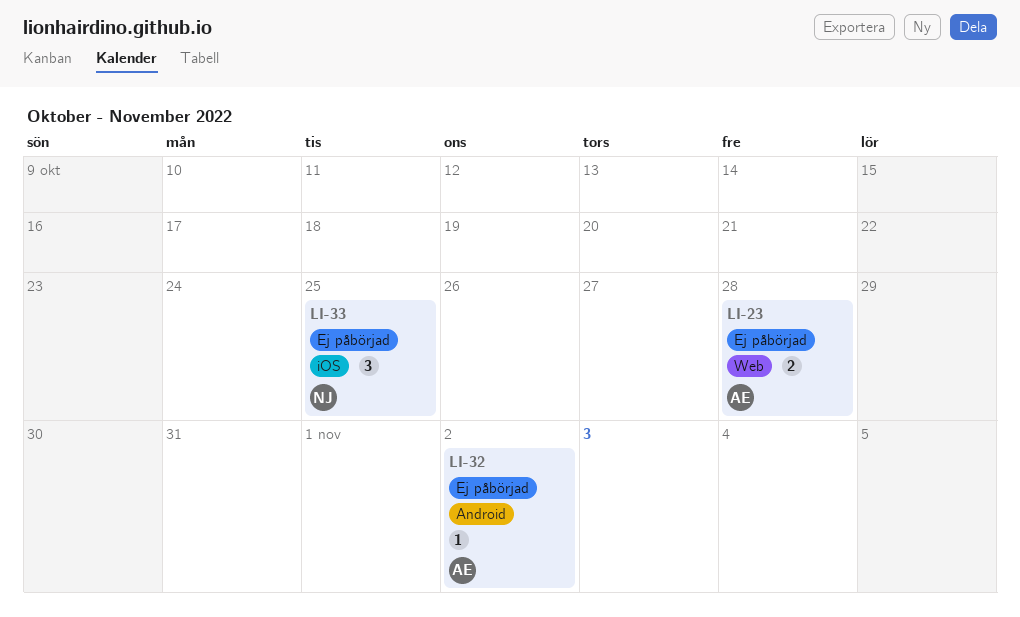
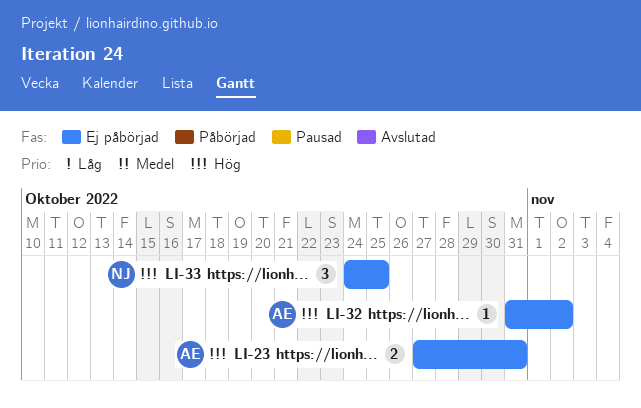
LI-23, due: Oct 28 -> Oct 31

